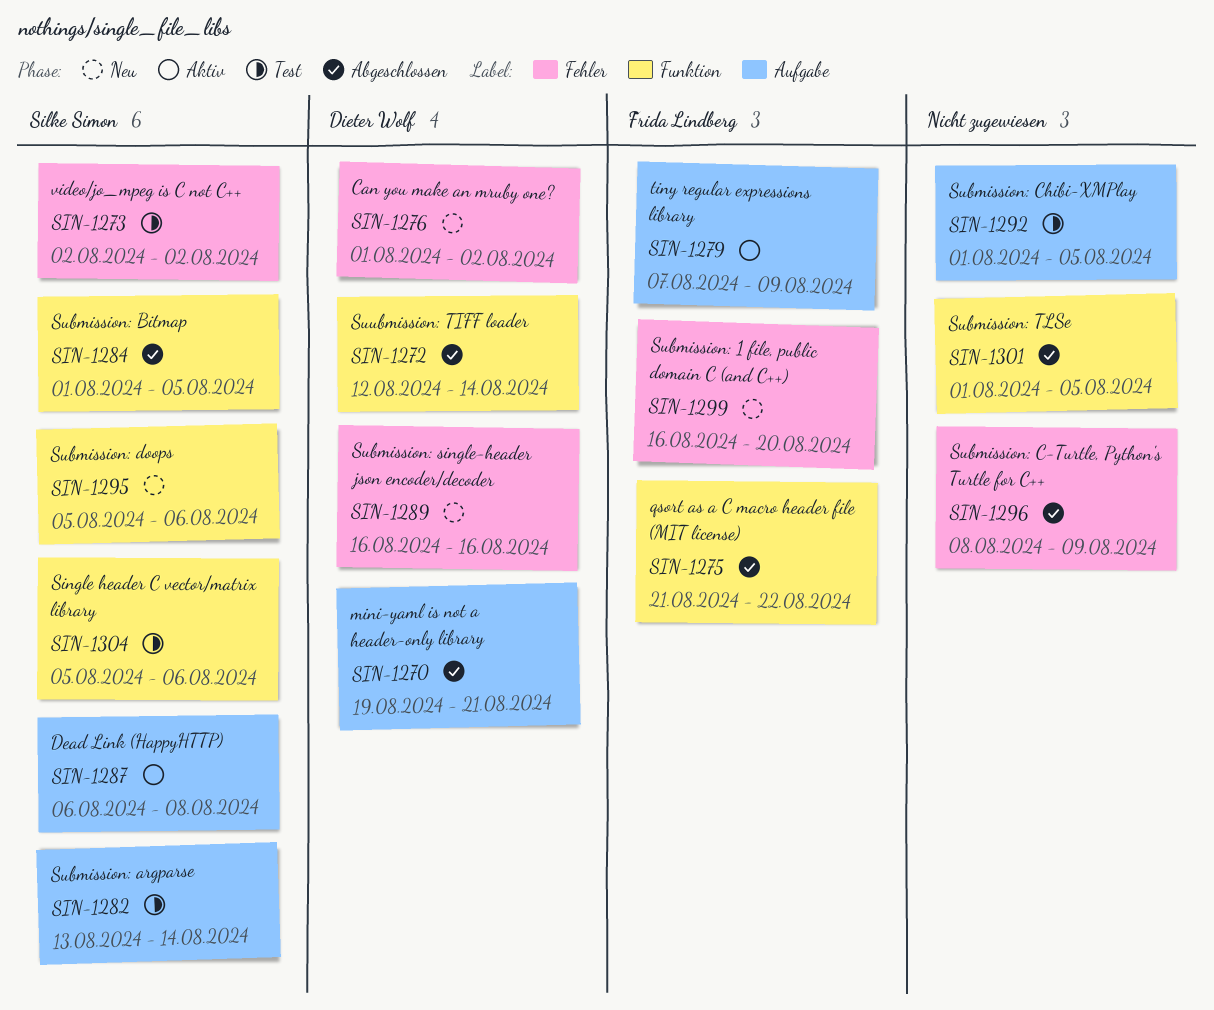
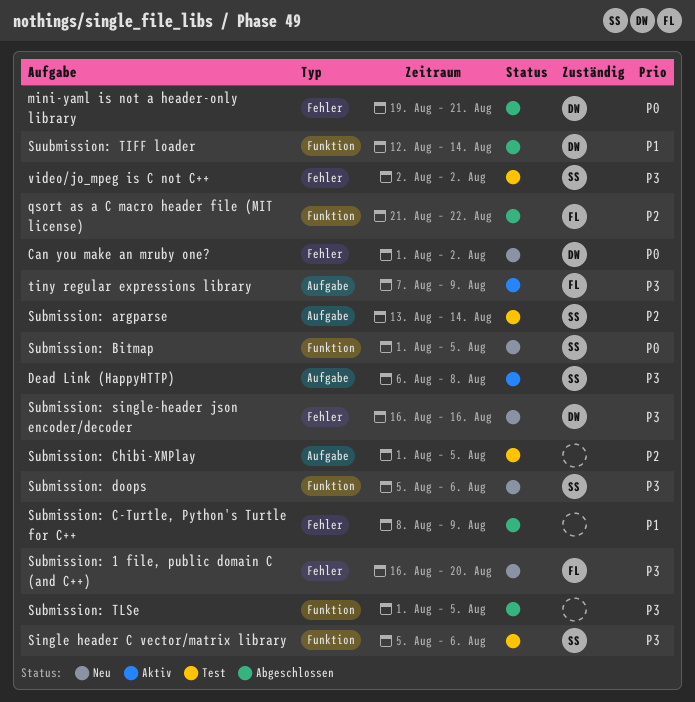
mini-yaml is not a header-only library, label: Aufgabe -> Fehler
Submission: Bitmap, status: Abgeschlossen -> Neu

